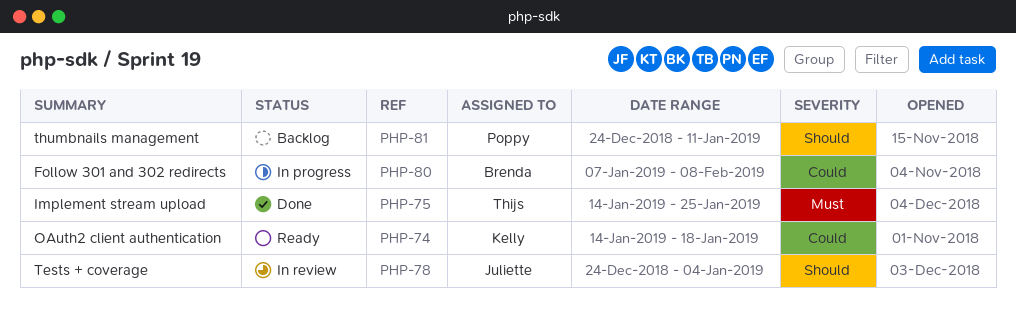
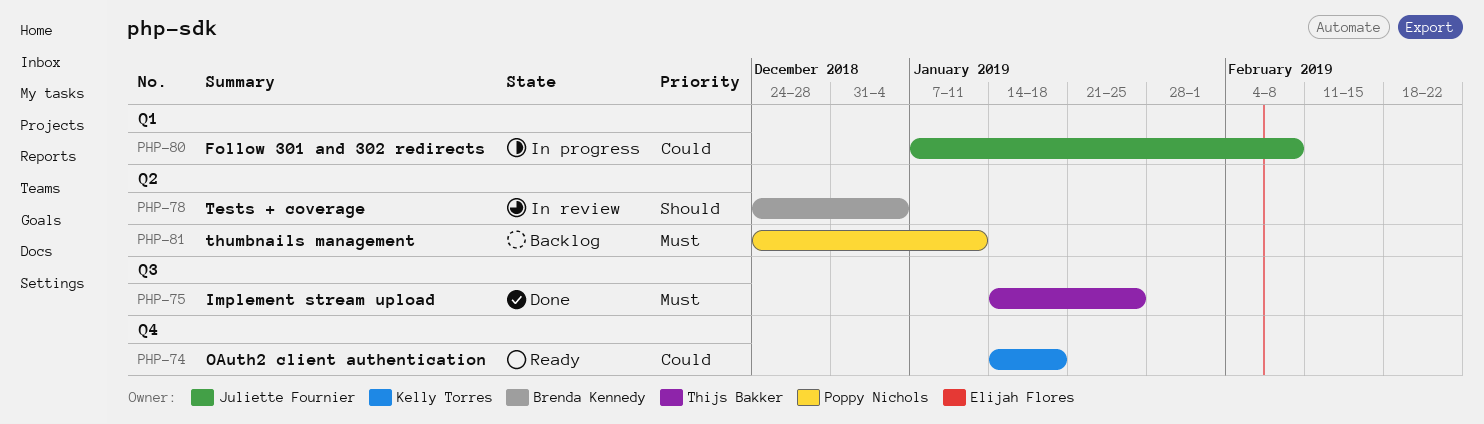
PHP-78, owner: Juliette Fournier -> Brenda Kennedy
PHP-80, owner: Brenda Kennedy -> Juliette Fournier
PHP-81, priority: Should -> Must

